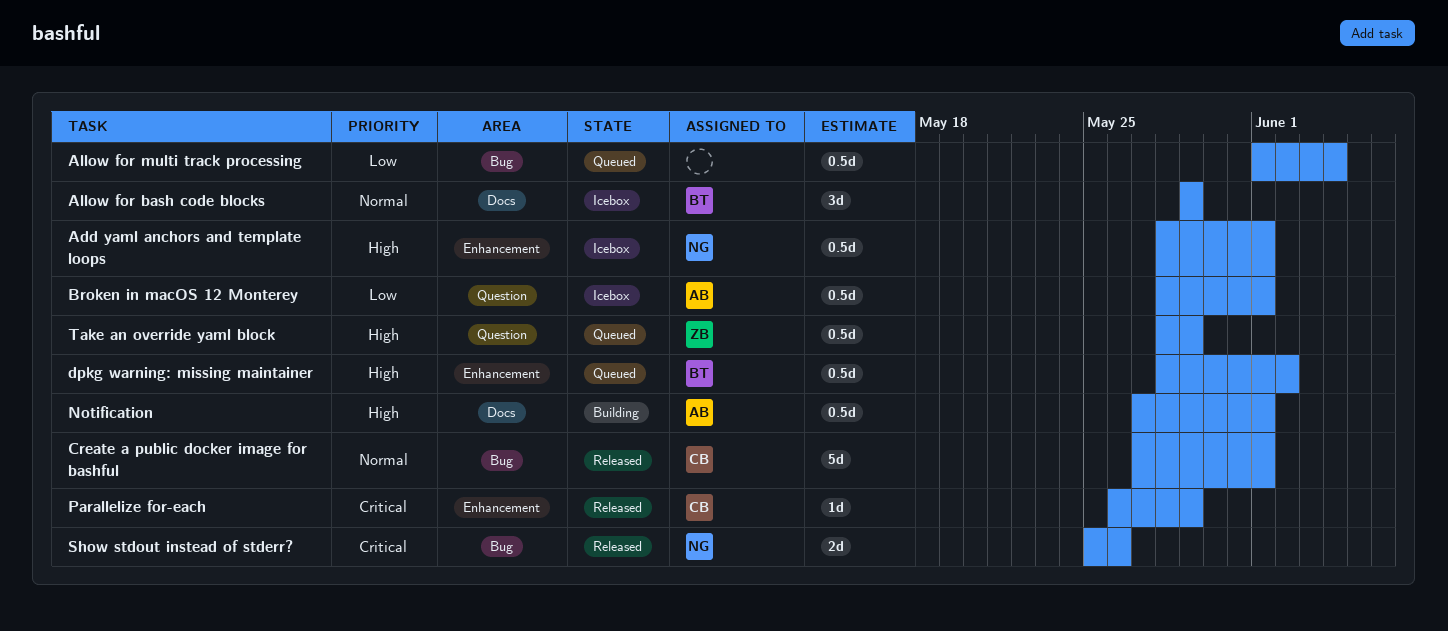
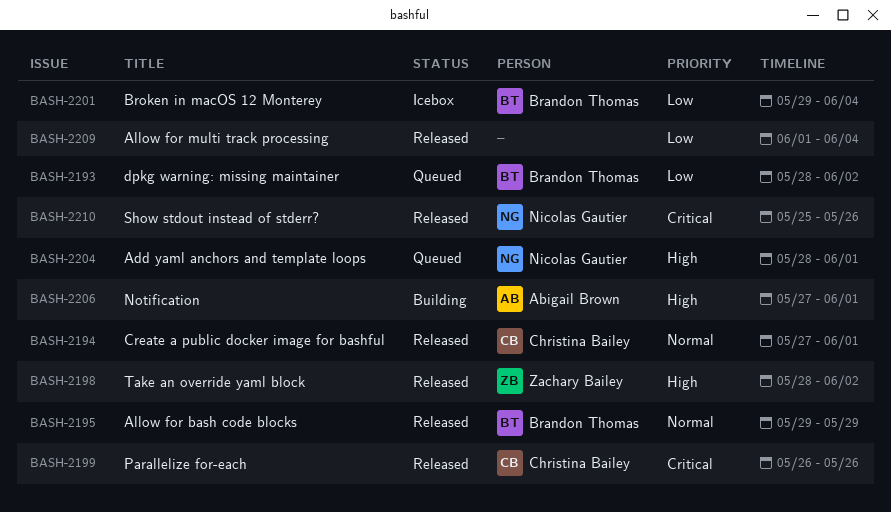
Add yaml anchors and template loops, status: Icebox -> Queued
Allow for bash code blocks, status: Icebox -> Released
Allow for multi track processing, status: Queued -> Released
Broken in macOS 12 Monterey, owner: Abigail Brown -> Brandon Thomas
Broken in macOS 12 Monterey, start: May 28 -> May 29
Broken in macOS 12 Monterey, due: Jun 1 -> Jun 4
dpkg warning: missing maintainer, priority: High -> Low
Parallelize for-each, due: May 29 -> May 26
Take an override yaml block, status: Queued -> Released
Take an override yaml block, due: May 29 -> Jun 2

